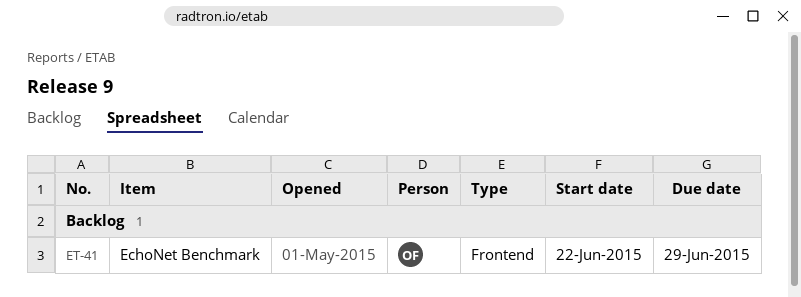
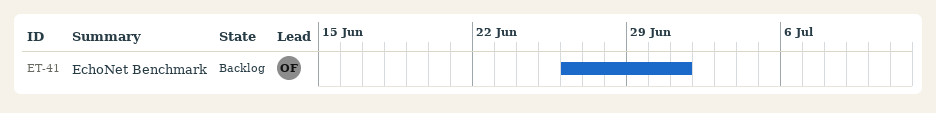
ET-41, start: Jun 22 -> Jun 26
ET-41, due: Jun 29 -> Jul 1

